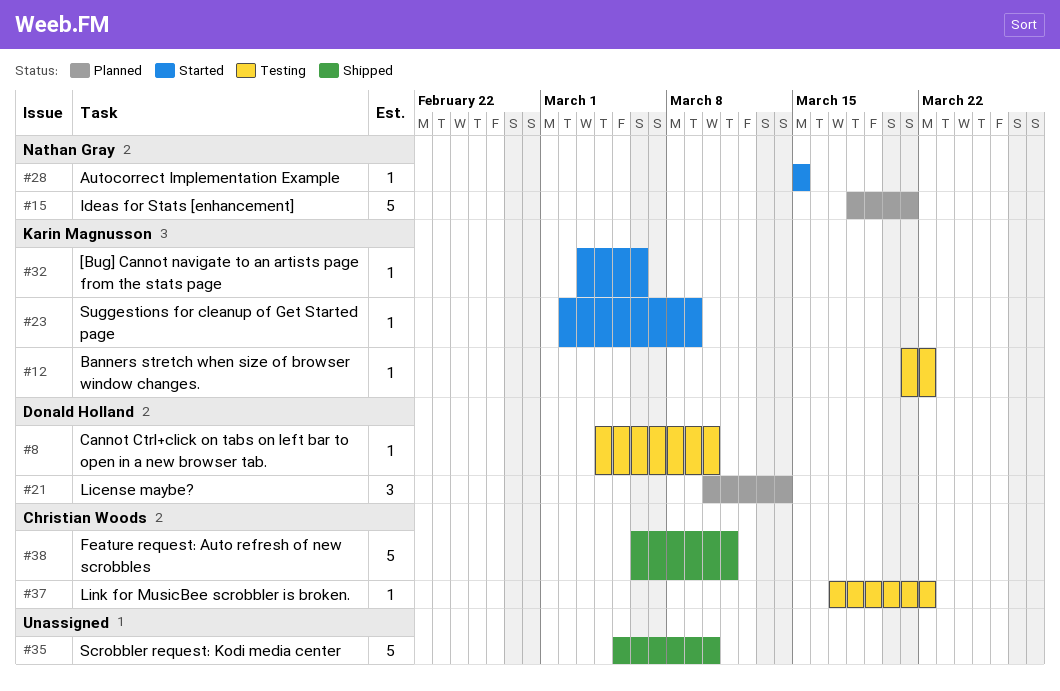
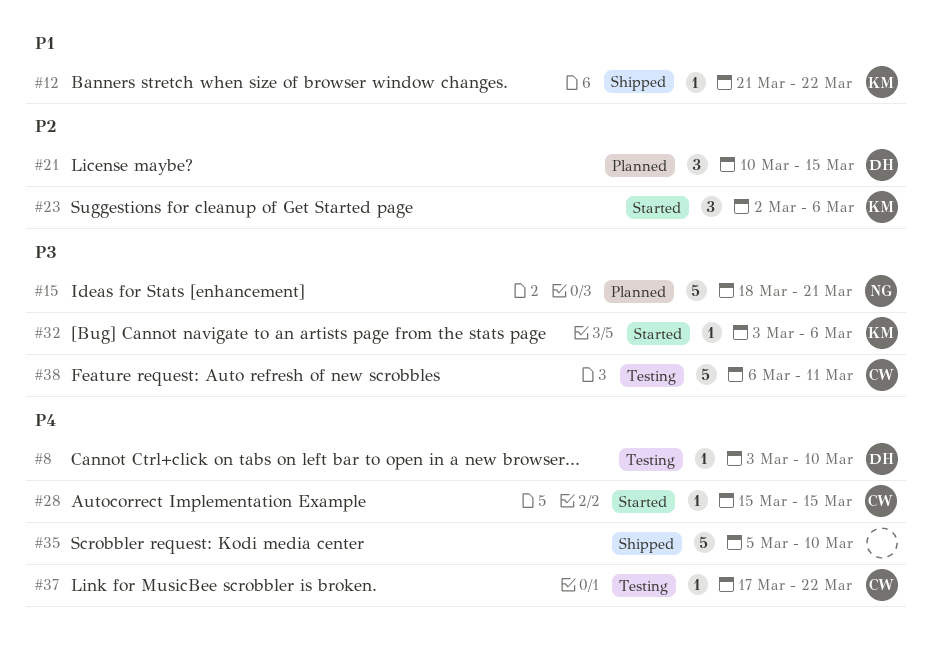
#8, start: Mar 4 -> Mar 3
#12, status: Testing -> Shipped
#21, due: Mar 14 -> Mar 15
#23, estimate: 1 -> 3
#23, due: Mar 9 -> Mar 6
#28, owner: Nathan Gray -> Christian Woods
#38, status: Shipped -> Testing

